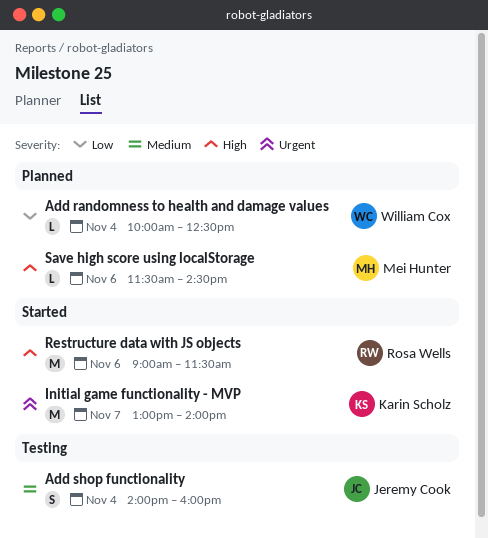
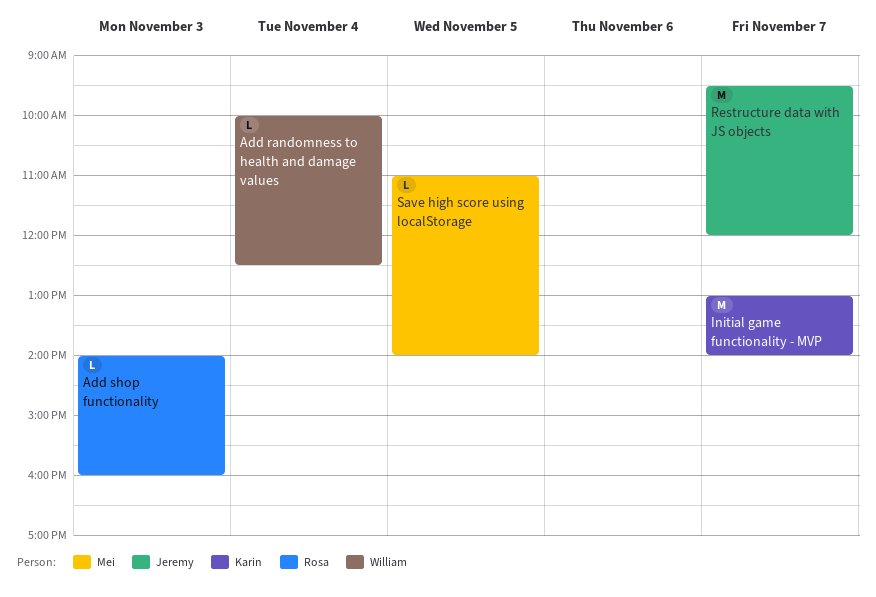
Add shop functionality, owner: Jeremy Cook -> Rosa Wells
Add shop functionality, estimate: S -> L
Add shop functionality, day: Nov 4 -> Nov 3
Restructure data with JS objects, owner: Rosa Wells -> Jeremy Cook
Restructure data with JS objects, day: Nov 6 -> Nov 7
Restructure data with JS objects, begins: 09:00 -> 09:30
Restructure data with JS objects, ends: 11:30 -> 12:00
Save high score using localStorage, day: Nov 6 -> Nov 5
Save high score using localStorage, begins: 11:30 -> 11:00
Save high score using localStorage, ends: 14:30 -> 14:00

